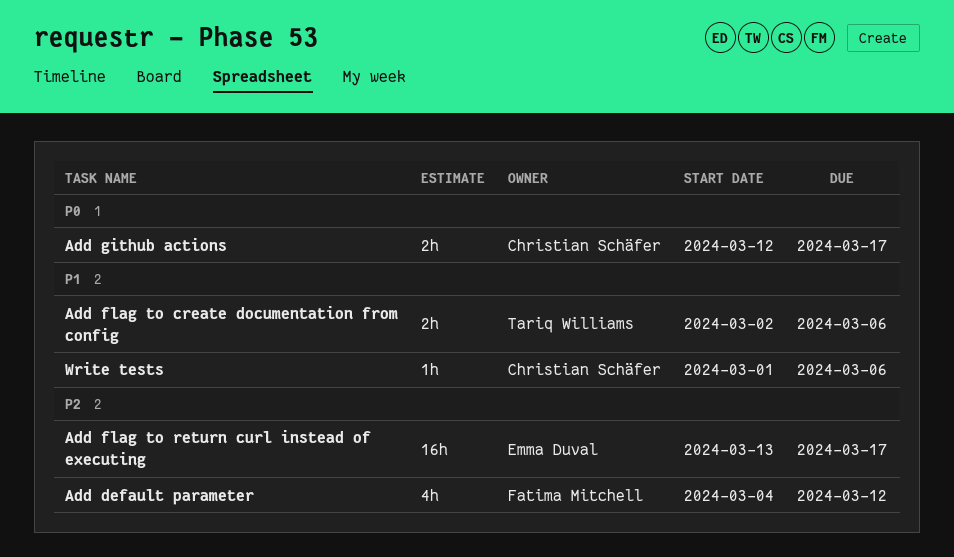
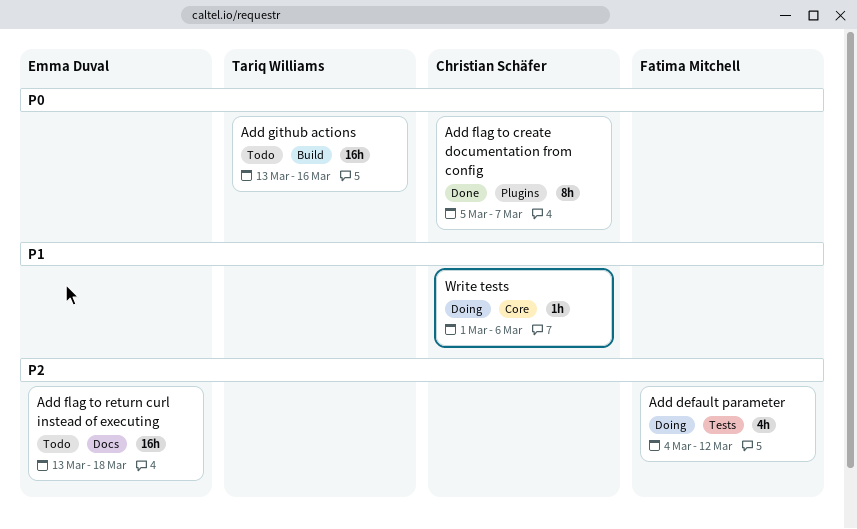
Add flag to create documentation from config, owner: Tariq Williams -> Christian Schäfer
Add flag to create documentation from config, priority: P1 -> P0
Add flag to create documentation from config, estimate: 2h -> 8h
Add flag to create documentation from config, start: Mar 2 -> Mar 5
Add flag to create documentation from config, due: Mar 6 -> Mar 7
Add flag to return curl instead of executing, due: Mar 17 -> Mar 18
Add github actions, owner: Christian Schäfer -> Tariq Williams
Add github actions, estimate: 2h -> 16h
Add github actions, start: Mar 12 -> Mar 13
Add github actions, due: Mar 17 -> Mar 16

